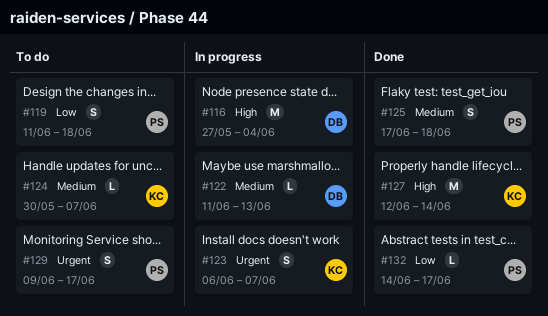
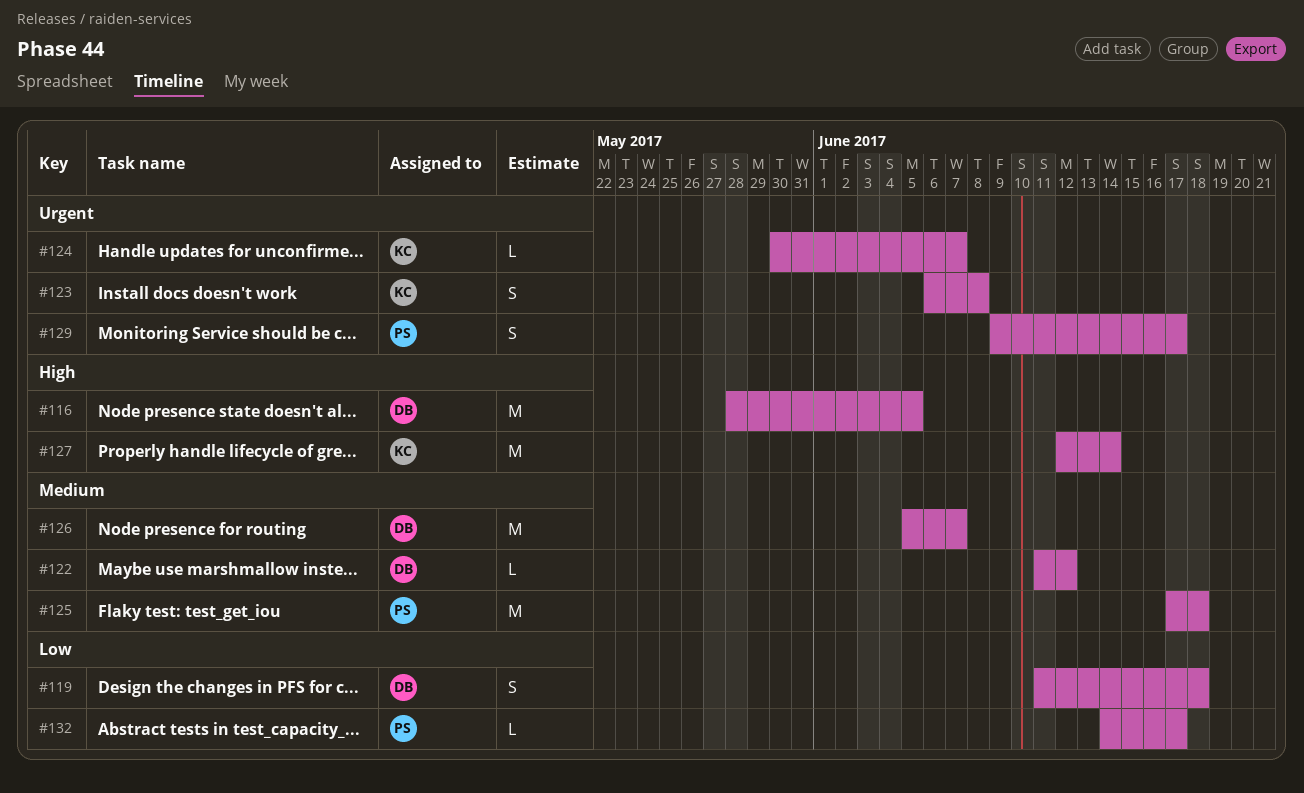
#116, start: May 27 -> May 28
#116, due: Jun 4 -> Jun 5
#119, owner: PS -> DB
#122, due: Jun 13 -> Jun 12
#123, due: Jun 7 -> Jun 8
#124, priority: Medium -> Urgent
#125, estimate: S -> M
#126: none -> present

